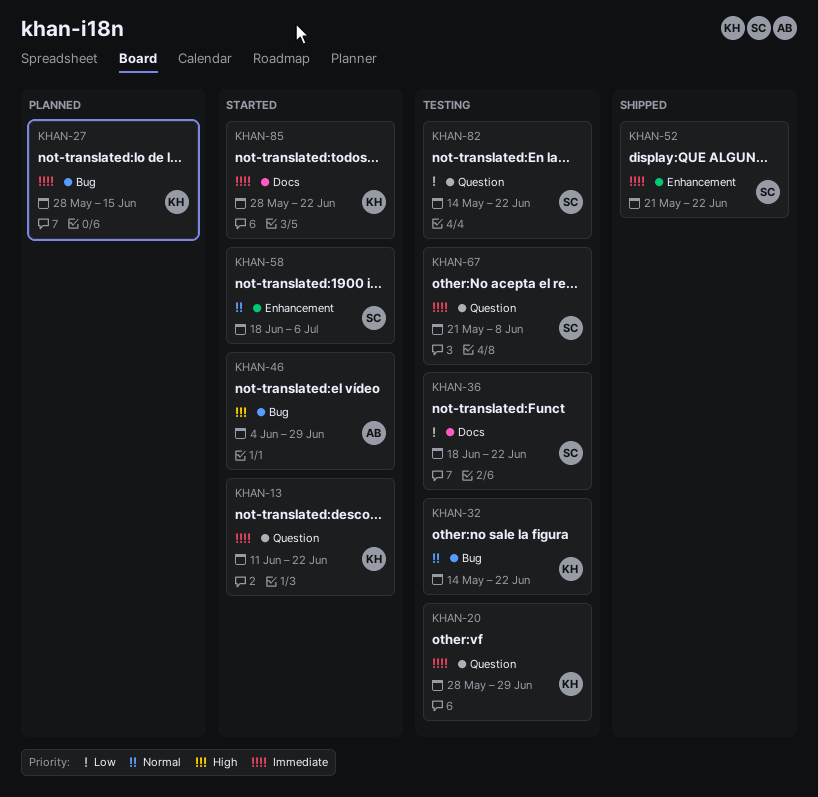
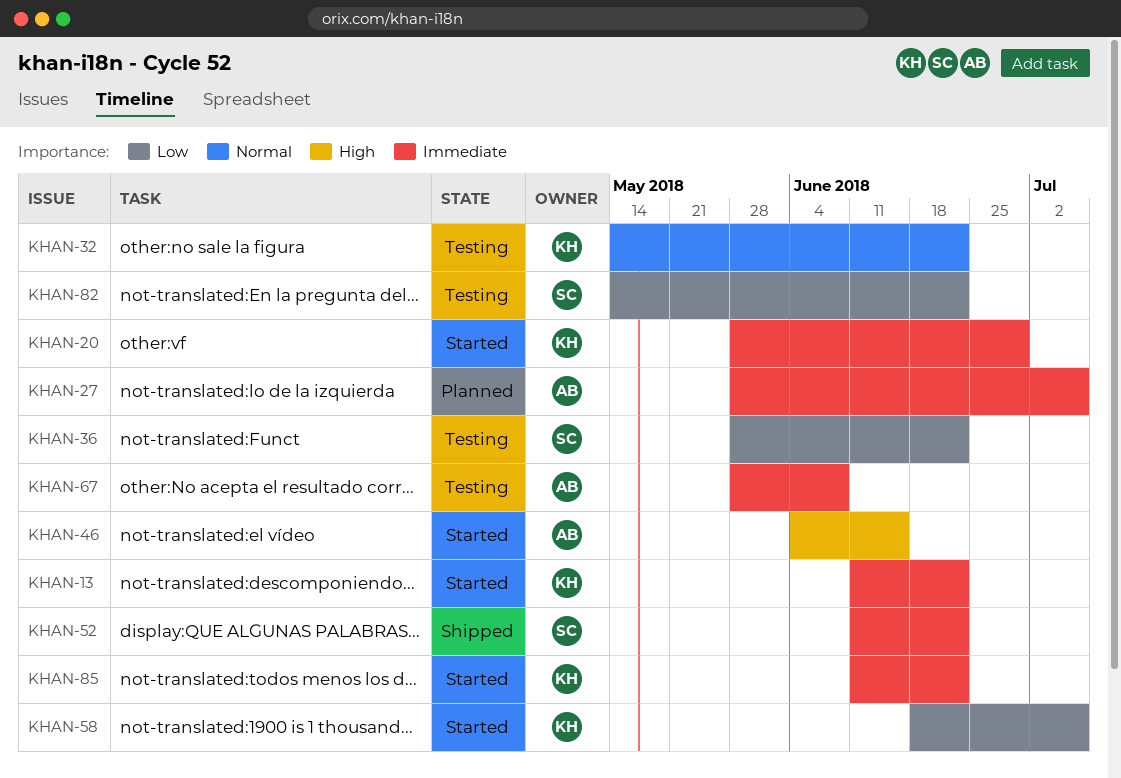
KHAN-20, status: Testing -> Started
KHAN-27, owner: KH -> AB
KHAN-27, due: Jun 15 -> Jul 6
KHAN-36, start: Jun 18 -> May 28
KHAN-46, due: Jun 29 -> Jun 15
KHAN-52, start: May 21 -> Jun 11
KHAN-58, owner: SC -> KH
KHAN-58, priority: Normal -> Low
KHAN-67, owner: SC -> AB
KHAN-67, start: May 21 -> May 28
KHAN-85, start: May 28 -> Jun 11

